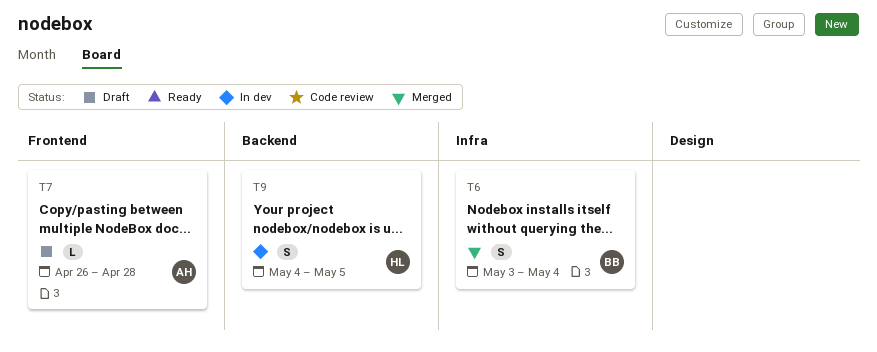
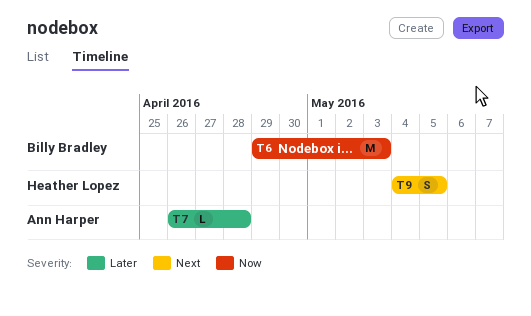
T6, estimate: S -> M
T6, start: May 3 -> Apr 29
T6, due: May 4 -> May 3

